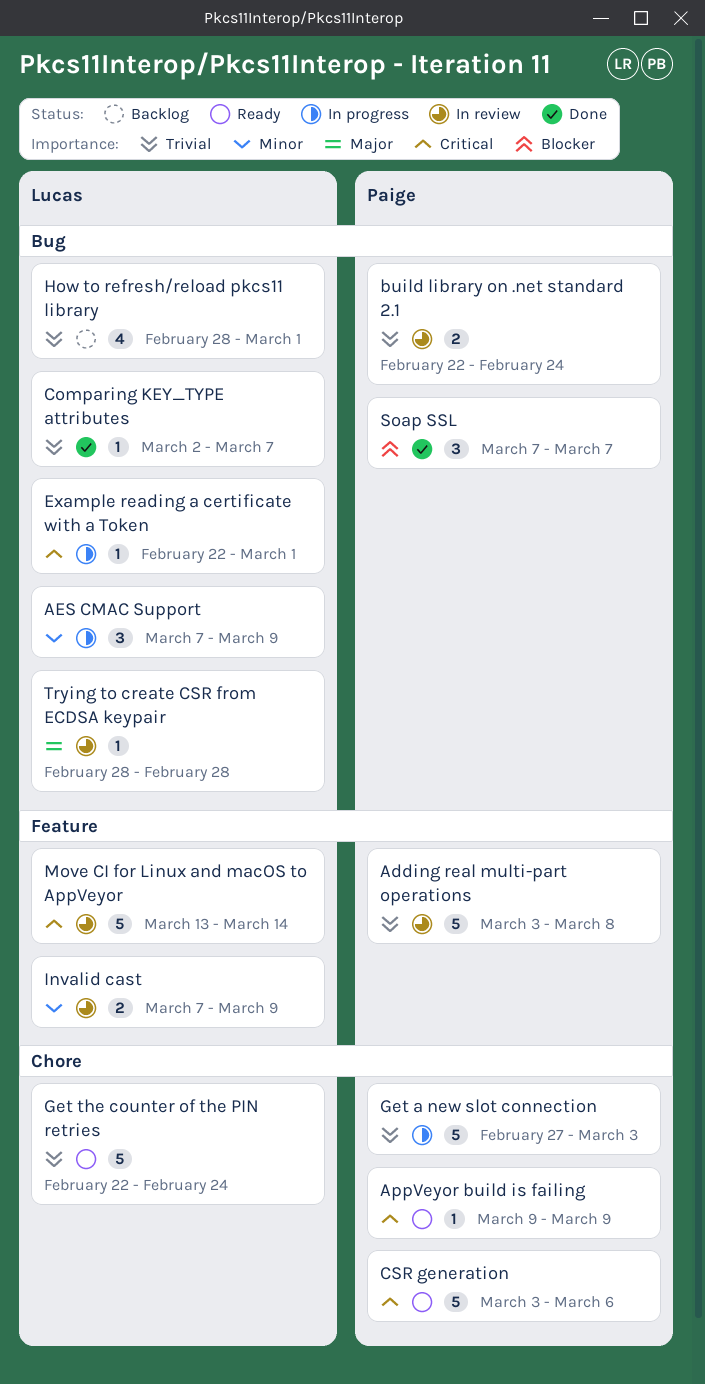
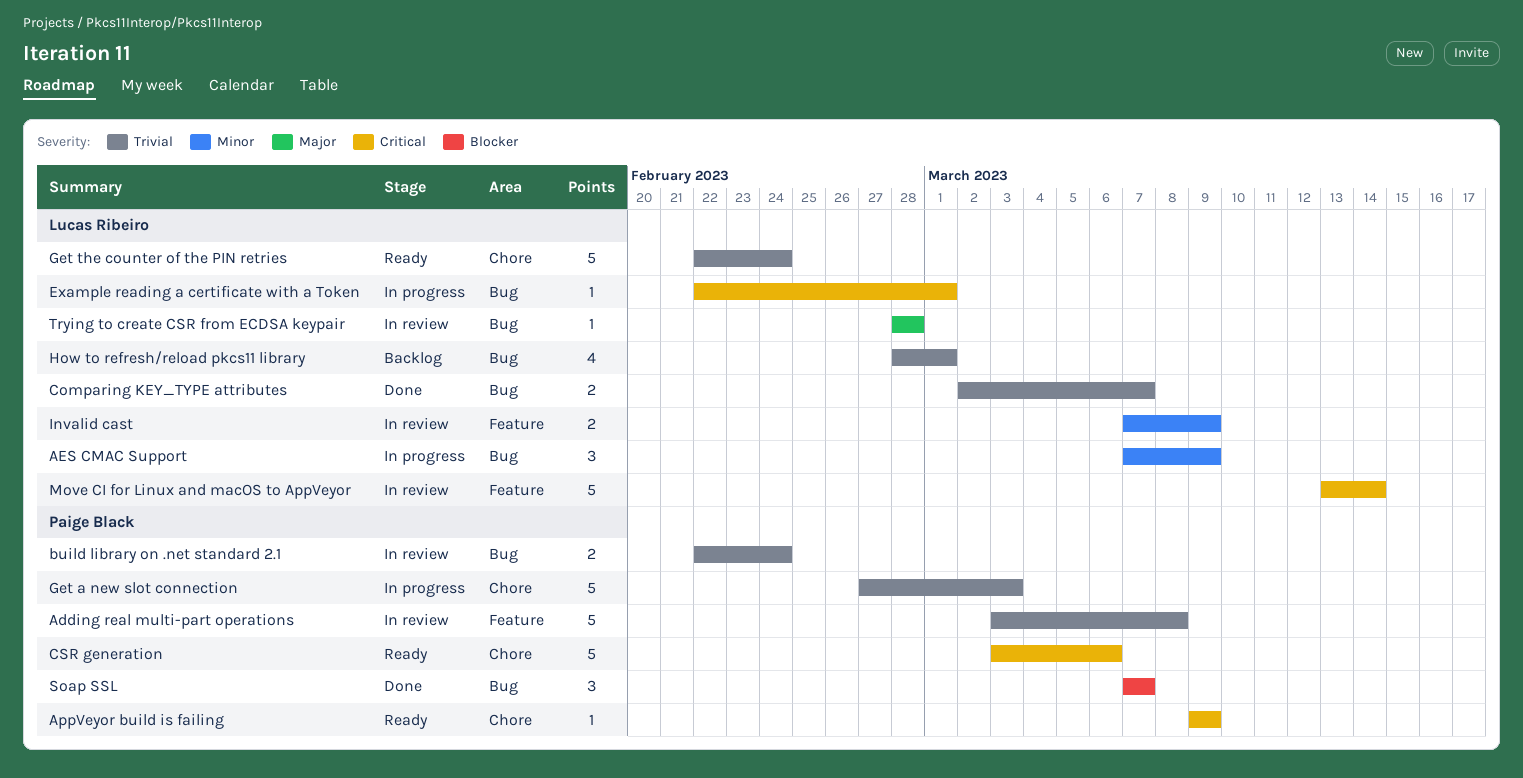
Comparing KEY_TYPE attributes, estimate: 1 -> 2

